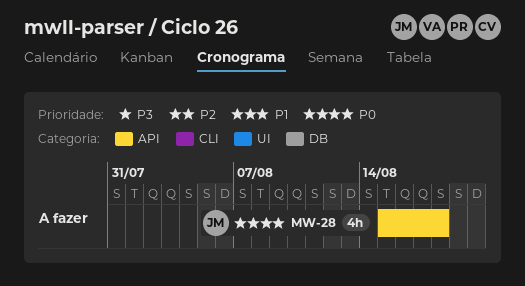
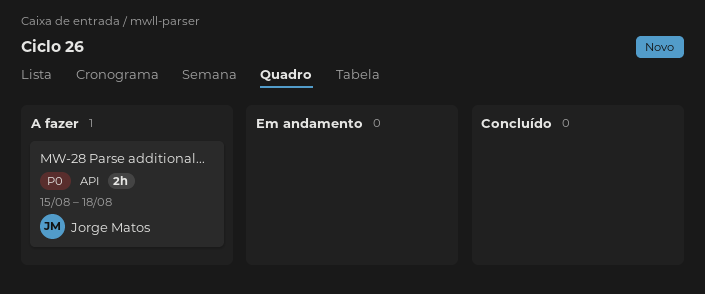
MW-28, estimate: 4h -> 2h

